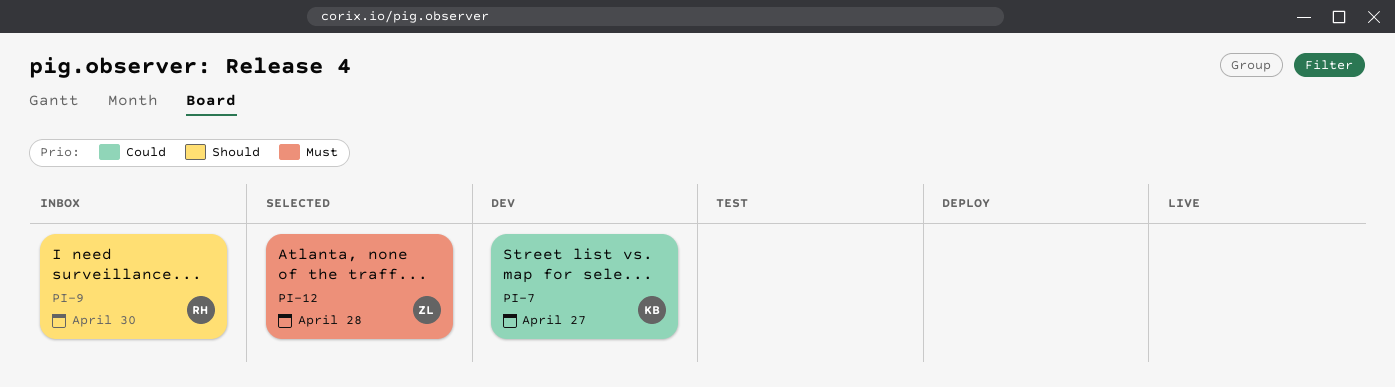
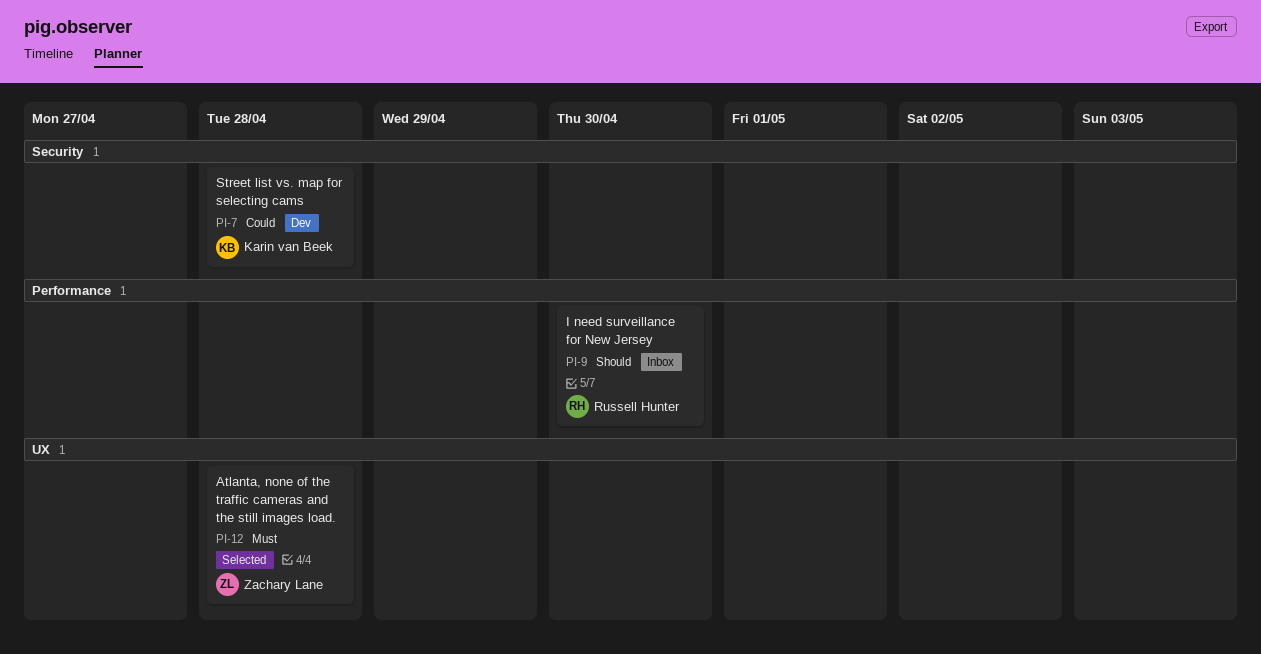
PI-7, due: Apr 27 -> Apr 28

